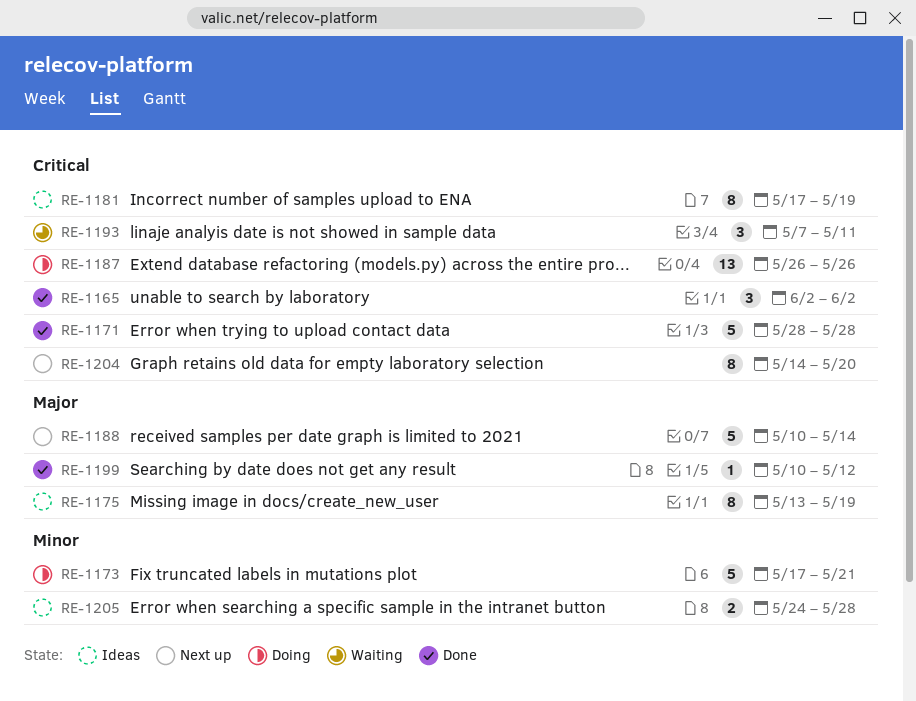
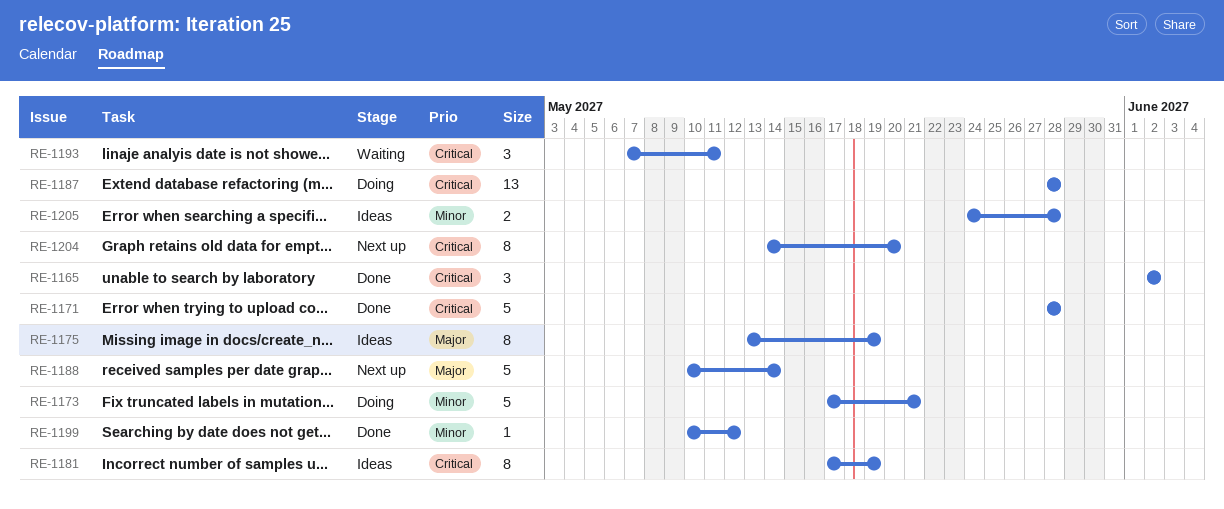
RE-1187, start: May 26 -> May 28
RE-1187, due: May 26 -> May 28
RE-1199, priority: Major -> Minor

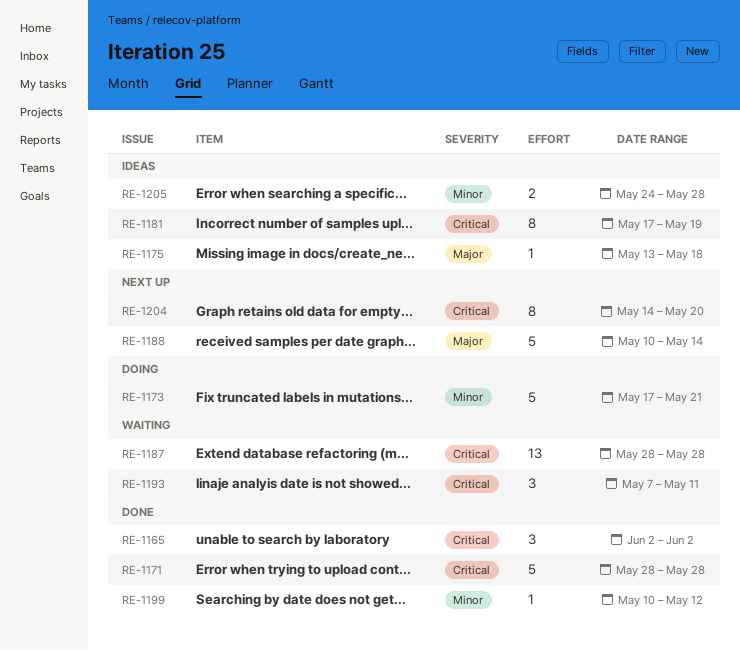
RE-1175, estimate: 8 -> 1
RE-1175, due: May 19 -> May 18
RE-1187, status: Doing -> Waiting

